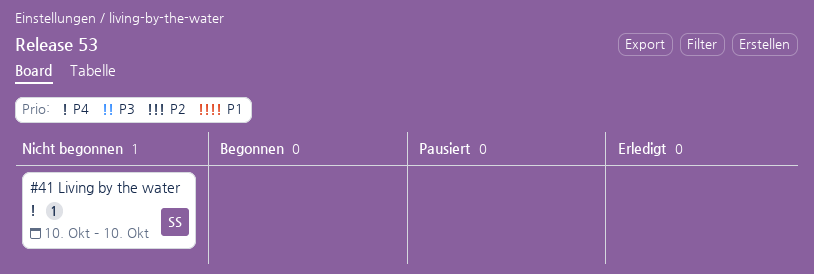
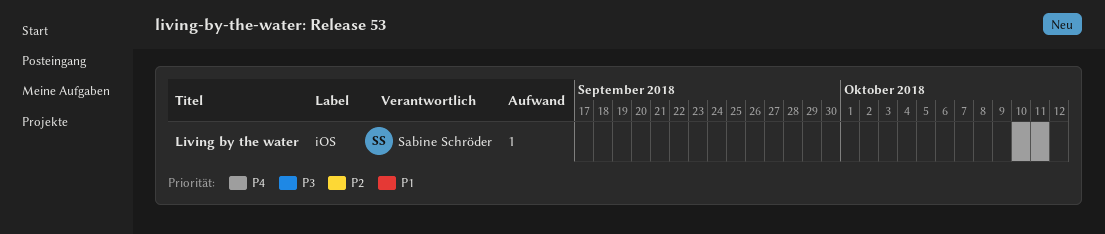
Living by the water, due: Oct 10 -> Oct 11

